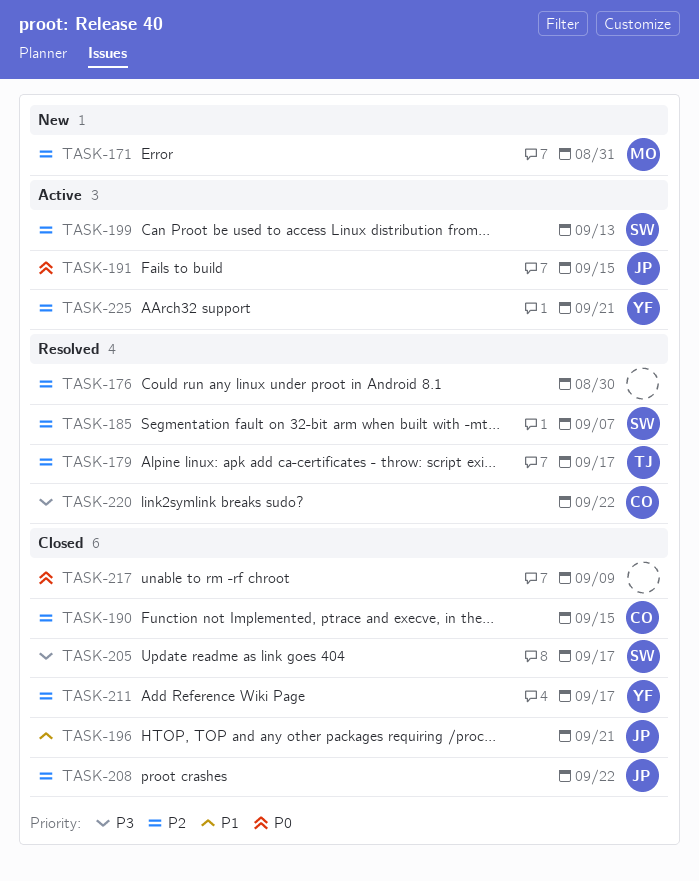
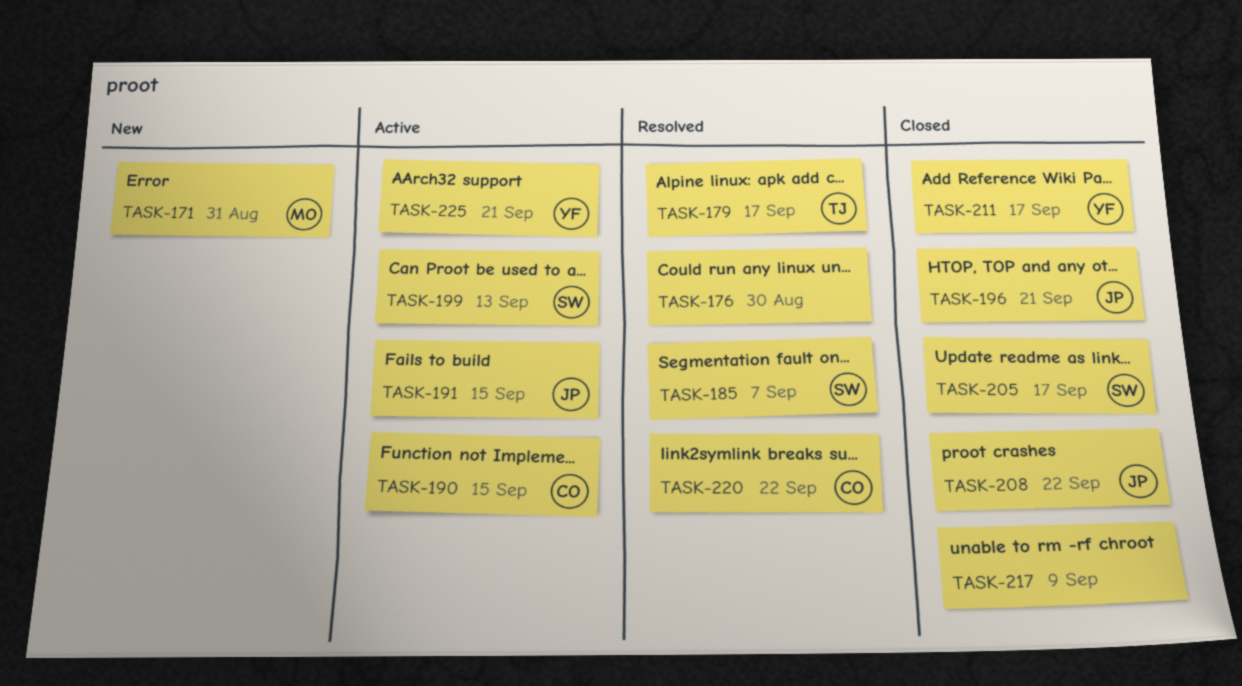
TASK-190, status: Closed -> Active

